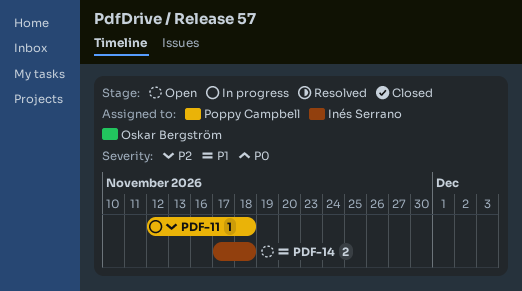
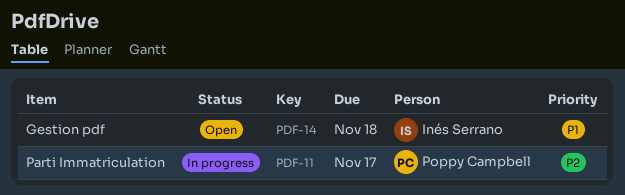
PDF-11, due: Nov 18 -> Nov 17

